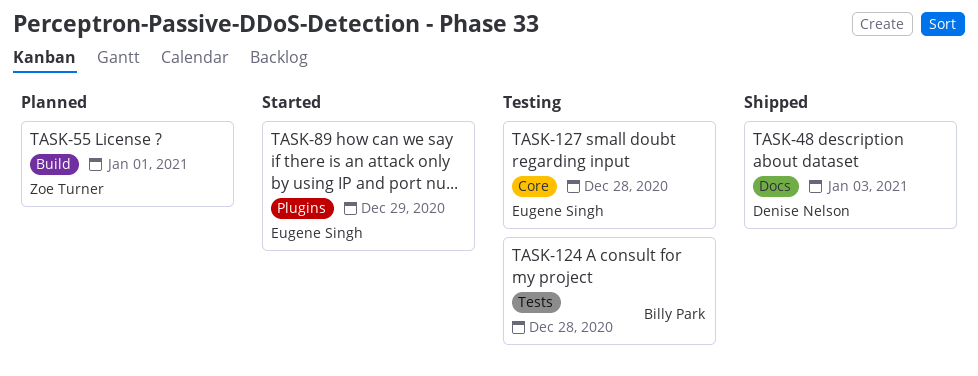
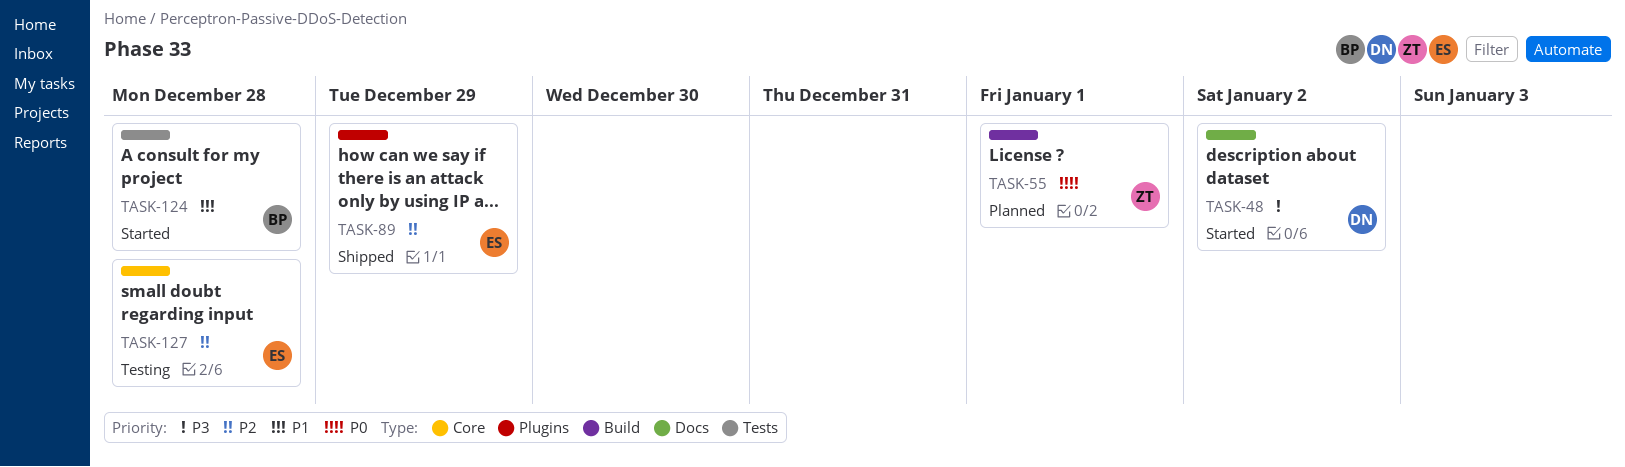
TASK-48, status: Shipped -> Started
TASK-48, due: Jan 3 -> Jan 2
TASK-89, status: Started -> Shipped
TASK-124, status: Testing -> Started

